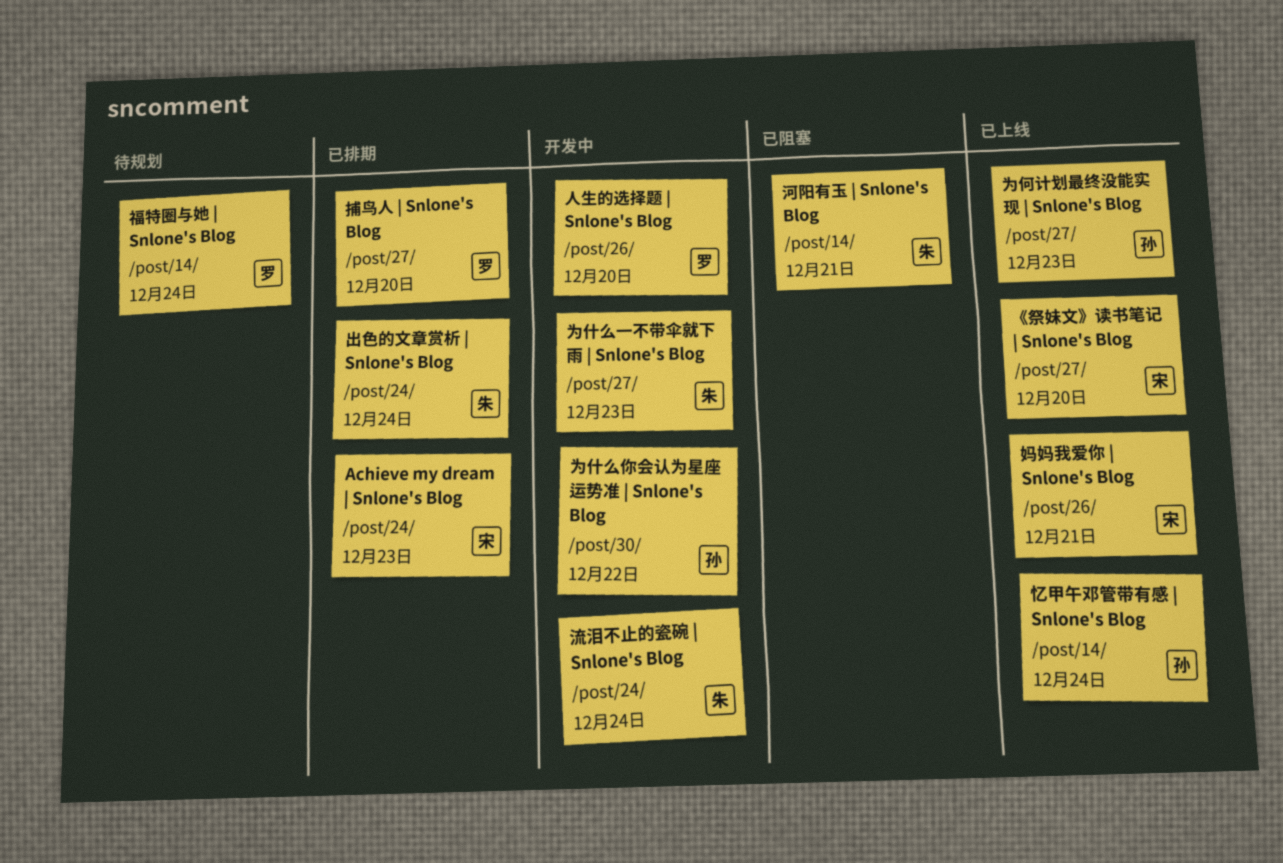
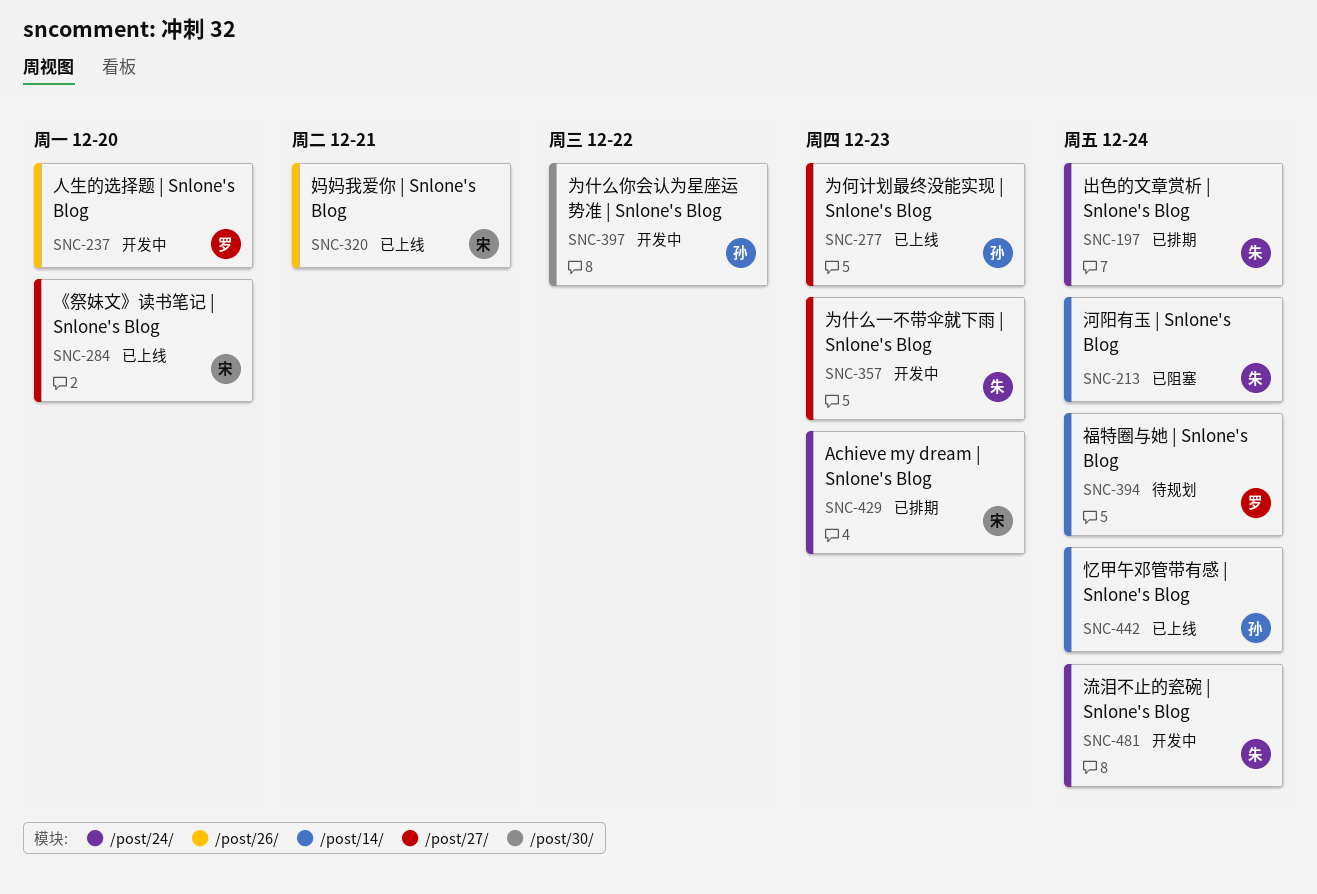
捕鸟人 | Snlone's Blog: present -> none
河阳有玉 | Snlone's Blog, due: Dec 21 -> Dec 24

